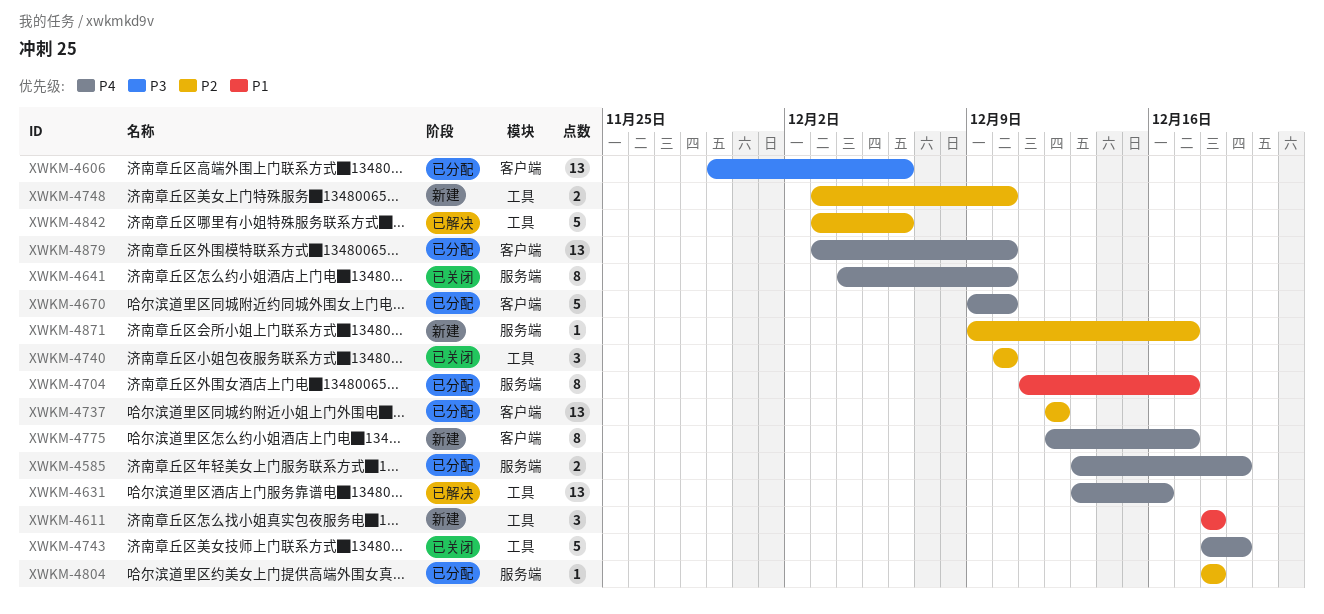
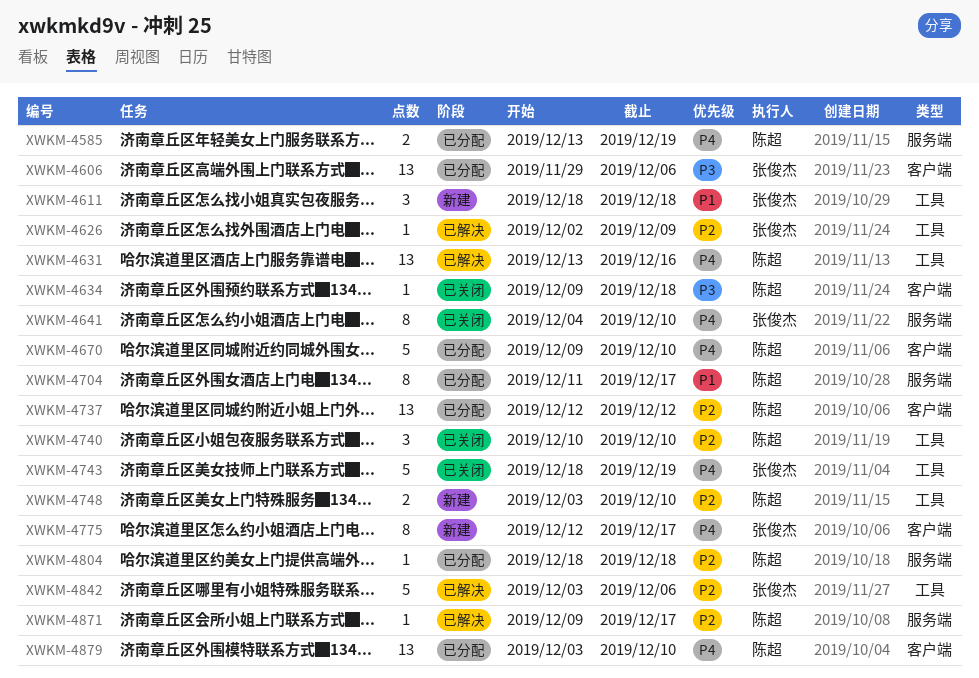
XWKM-4626: none -> present
XWKM-4634: none -> present
XWKM-4871, status: 新建 -> 已解决

